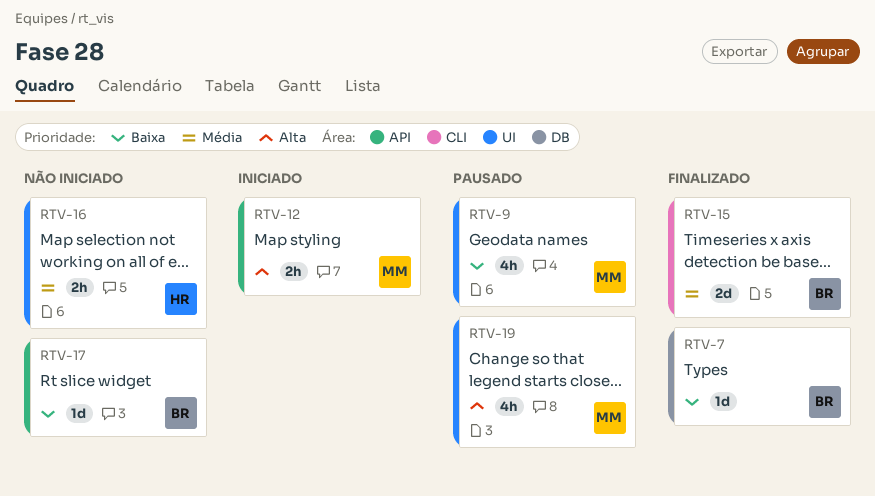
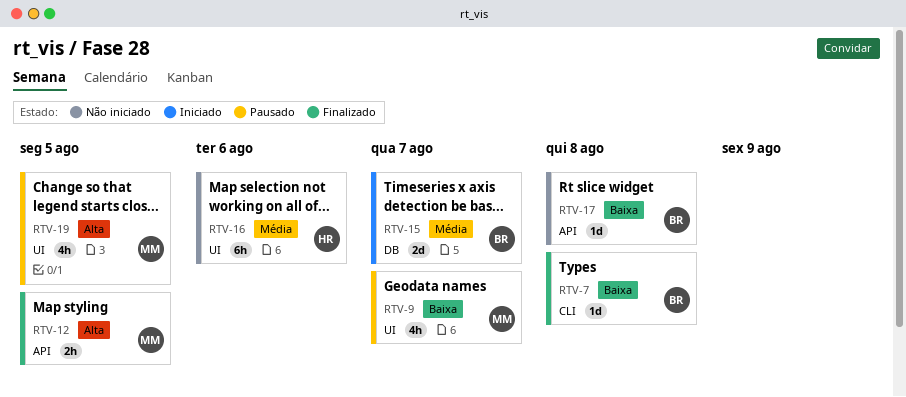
RTV-7, label: DB -> CLI
RTV-12, status: Iniciado -> Finalizado
RTV-15, status: Finalizado -> Iniciado
RTV-15, label: CLI -> DB
RTV-16, estimate: 2h -> 6h

